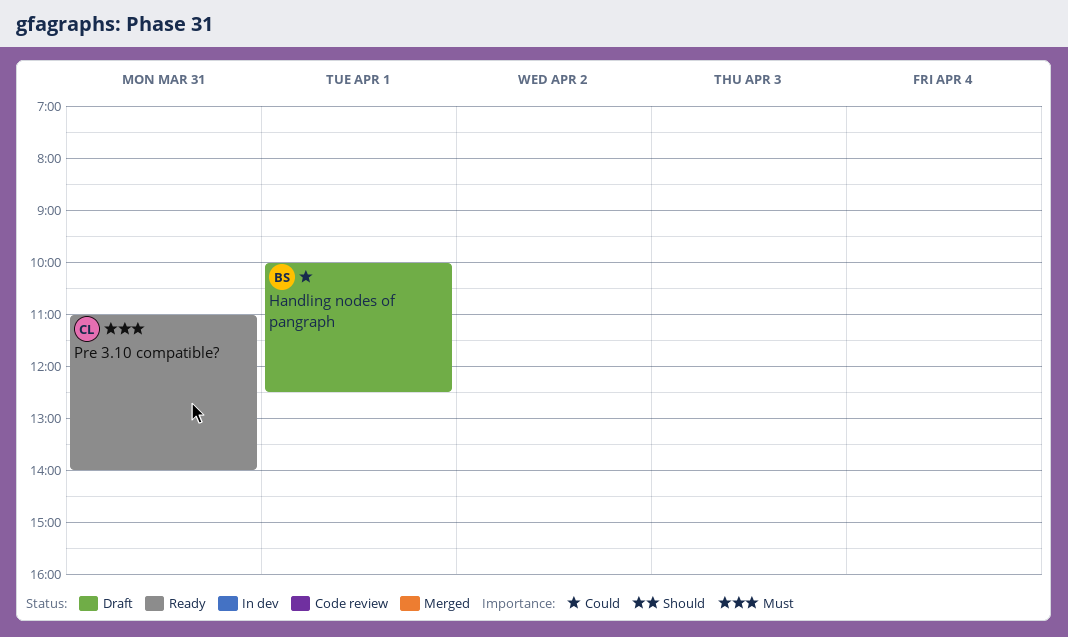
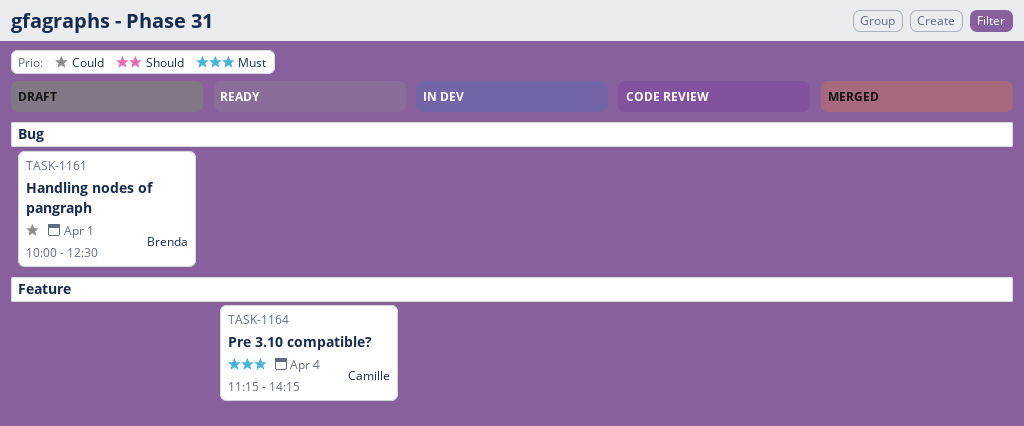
Pre 3.10 compatible?, day: Mar 31 -> Apr 4
Pre 3.10 compatible?, begins: 11:00 -> 11:15
Pre 3.10 compatible?, ends: 14:00 -> 14:15

